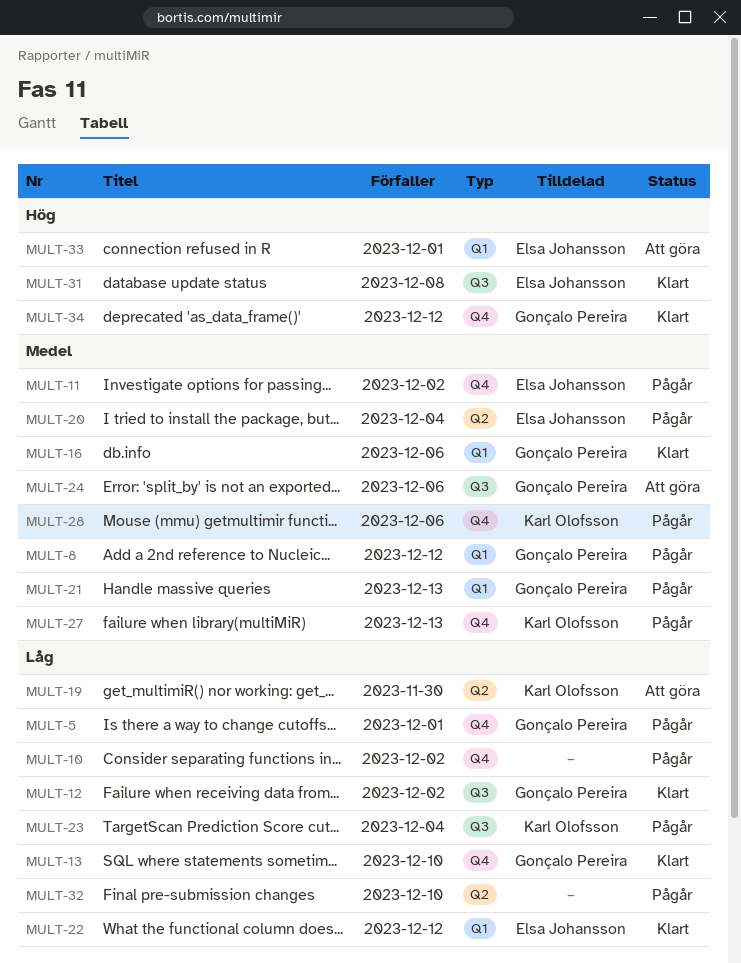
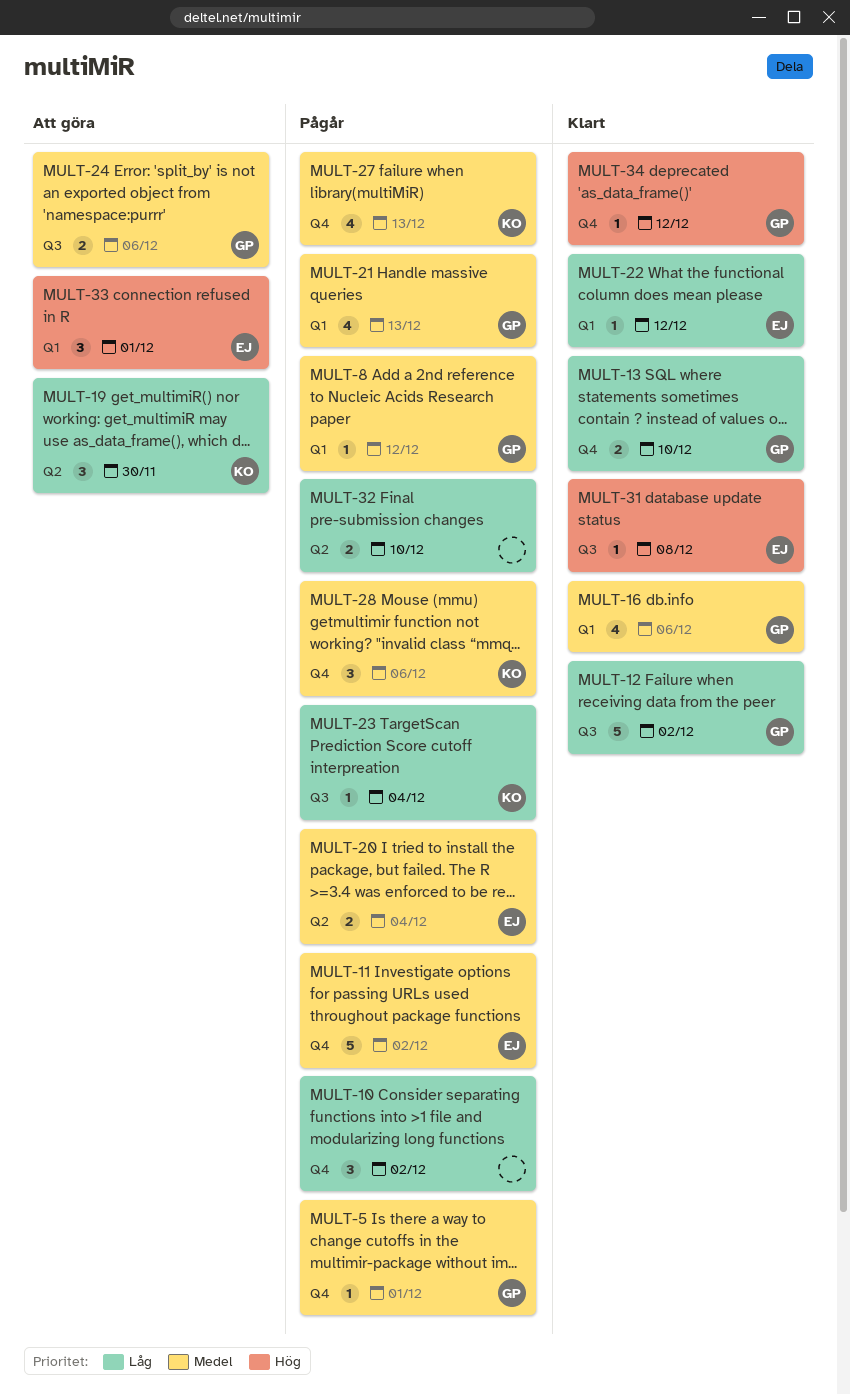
MULT-5, priority: Låg -> Medel

